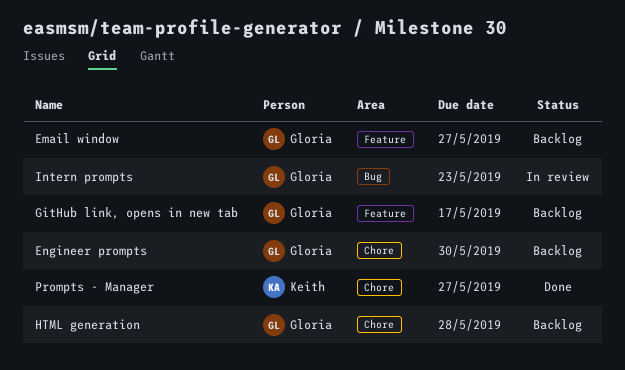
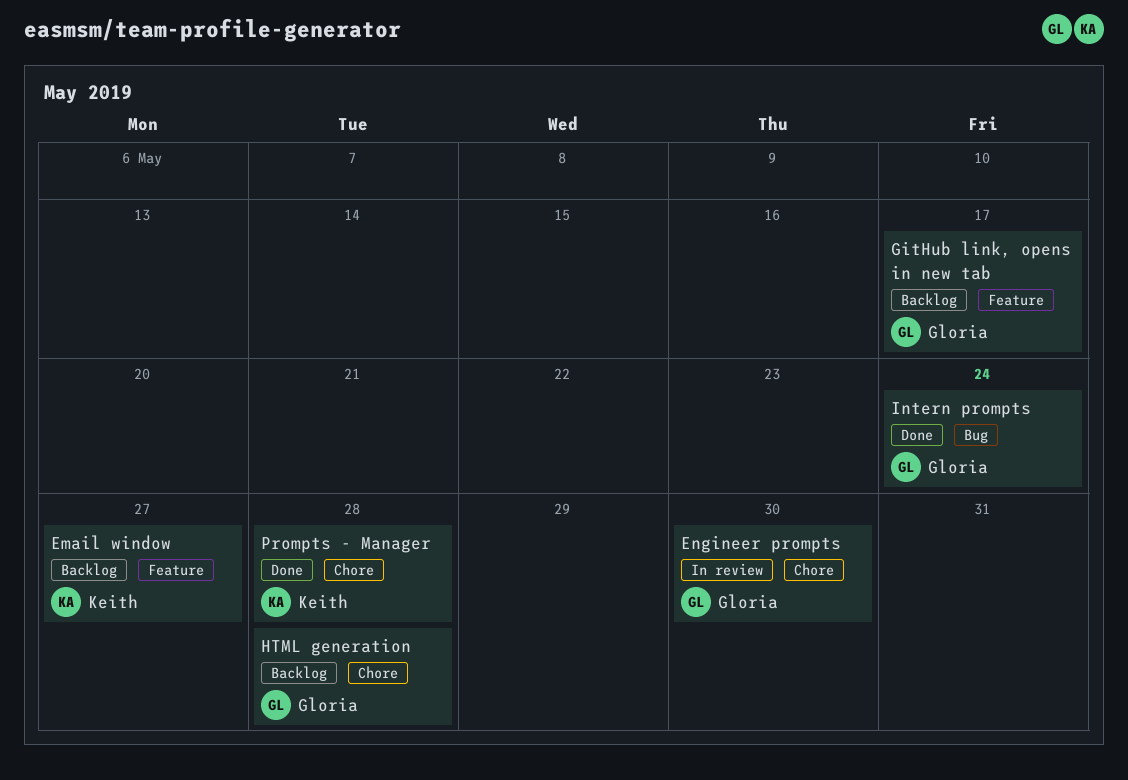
Email window, owner: Gloria -> Keith
Engineer prompts, status: Backlog -> In review
Intern prompts, status: In review -> Done
Intern prompts, due: May 23 -> May 24
Prompts - Manager, due: May 27 -> May 28

